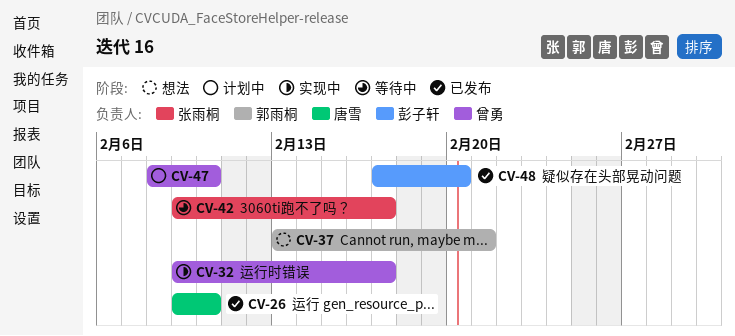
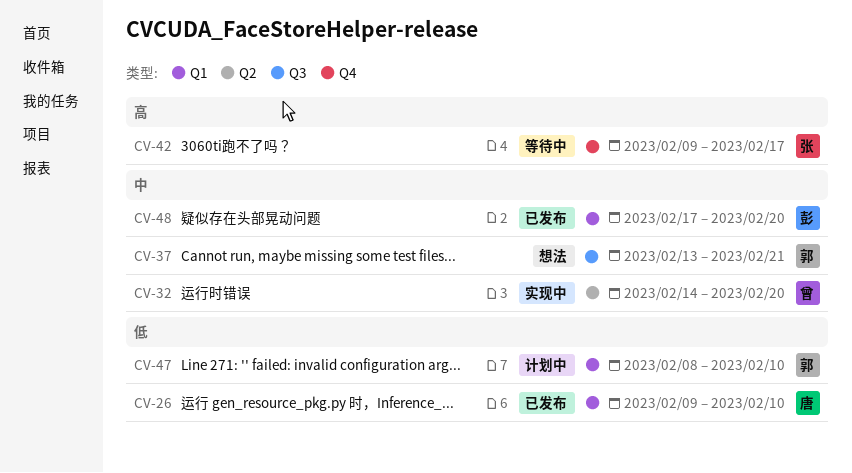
CV-32, start: Feb 9 -> Feb 14
CV-32, due: Feb 17 -> Feb 20
CV-47, owner: 曾勇 -> 郭雨桐

